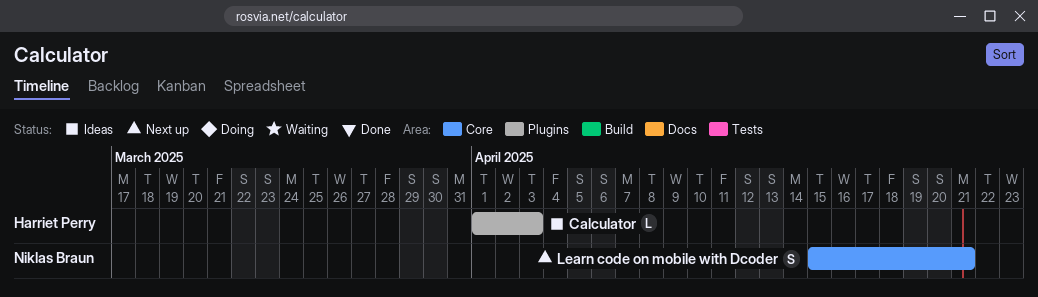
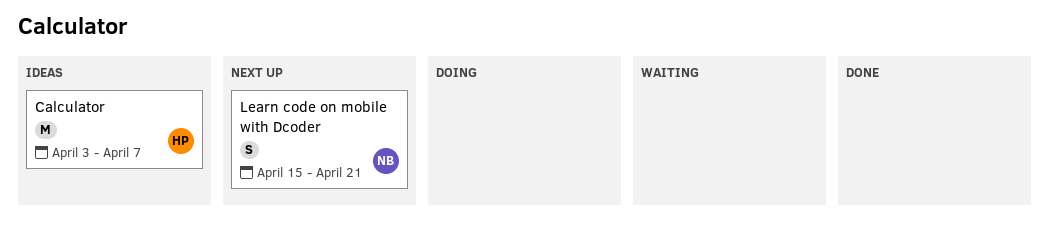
Calculator, estimate: L -> M
Calculator, start: Apr 1 -> Apr 3
Calculator, due: Apr 3 -> Apr 7

